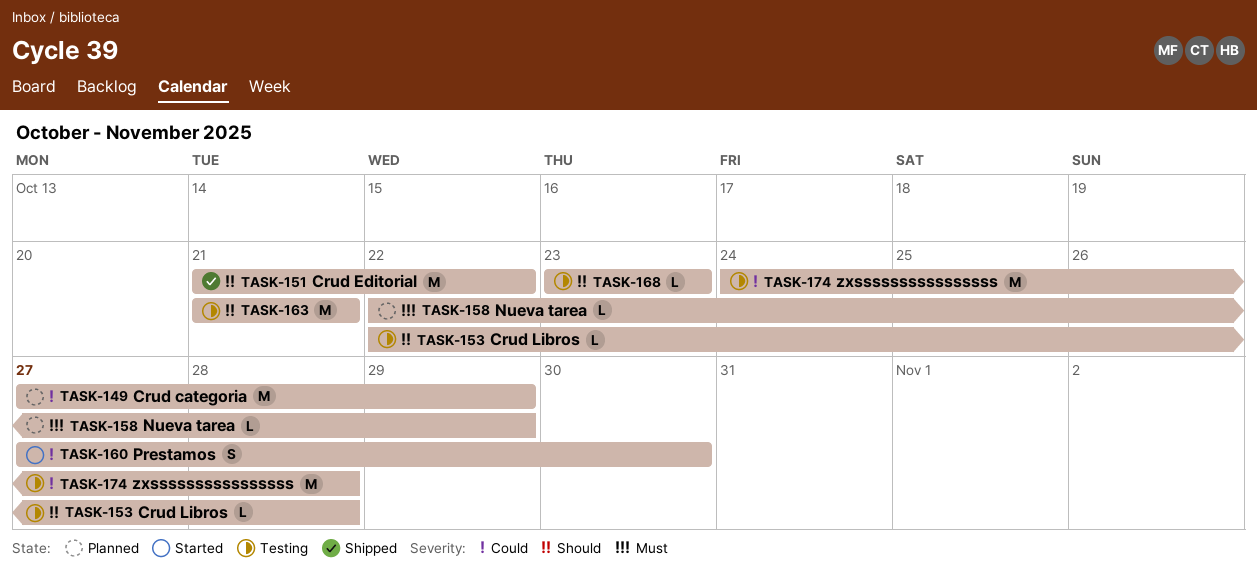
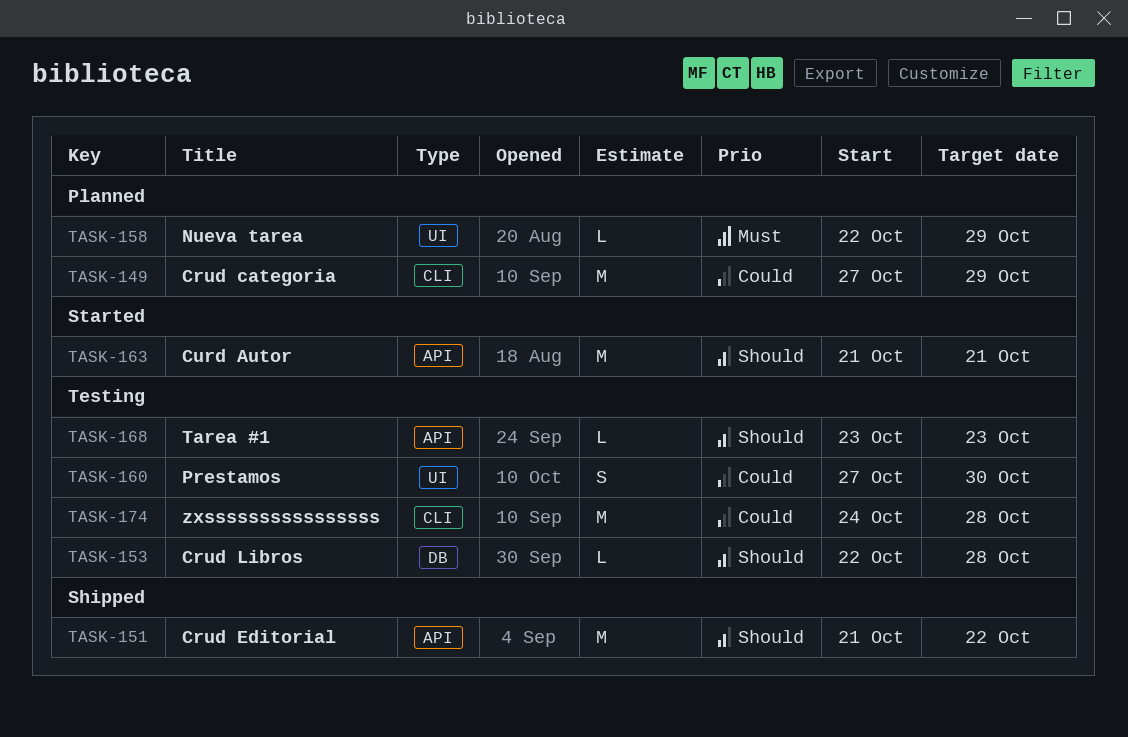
TASK-160, status: Started -> Testing
TASK-163, status: Testing -> Started

